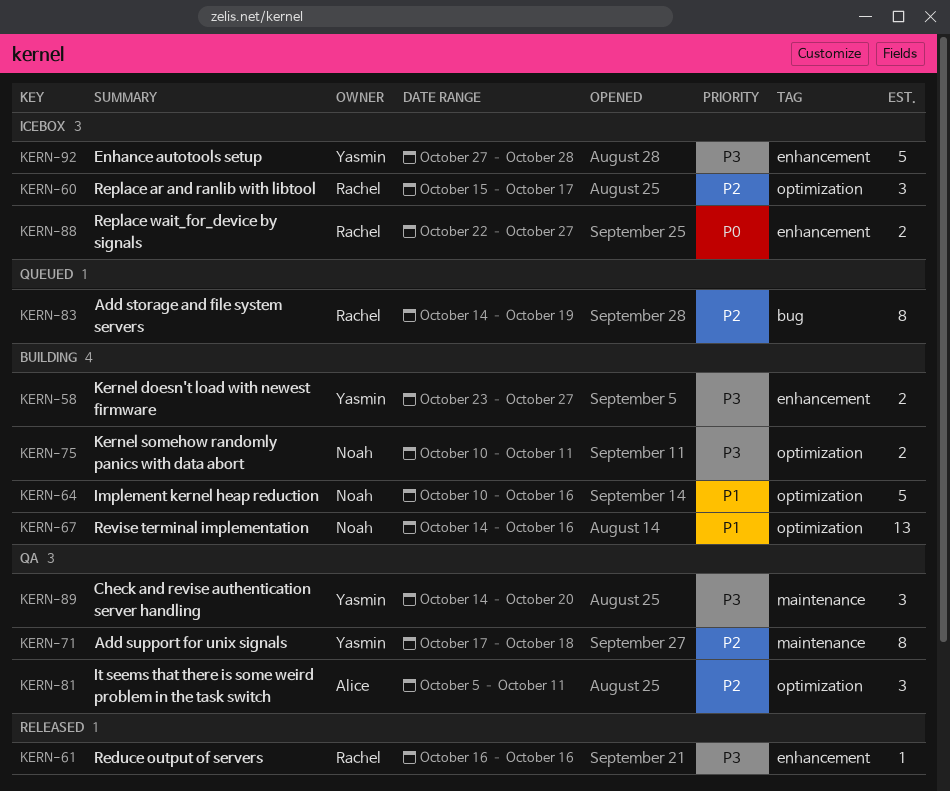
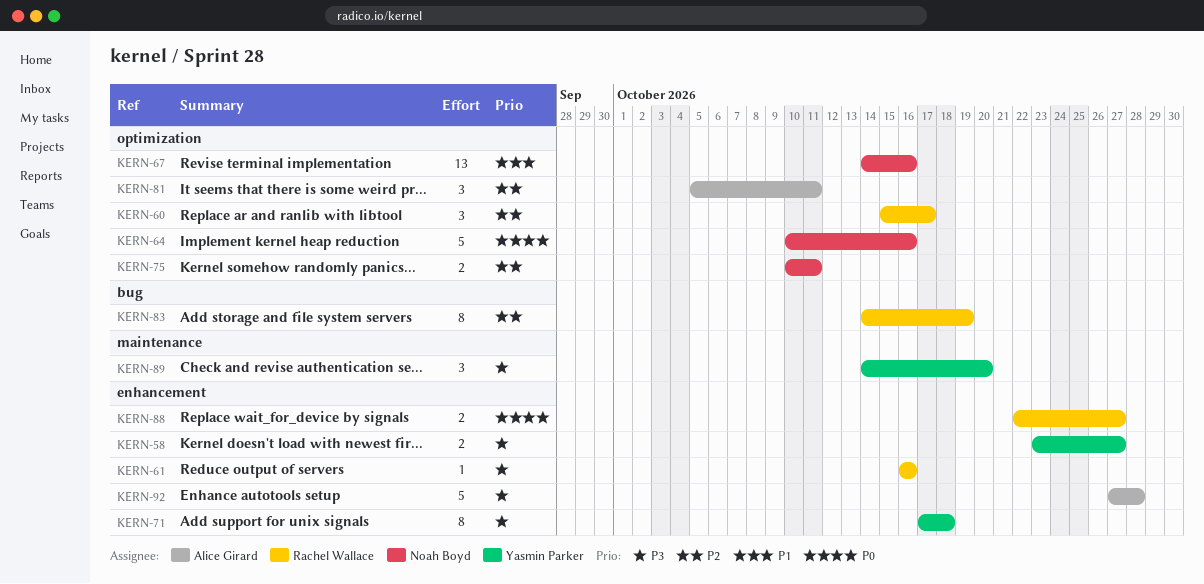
KERN-64, priority: P1 -> P0
KERN-71, priority: P2 -> P3
KERN-71, label: maintenance -> enhancement
KERN-75, priority: P3 -> P2
KERN-92, owner: Yasmin Parker -> Alice Girard

